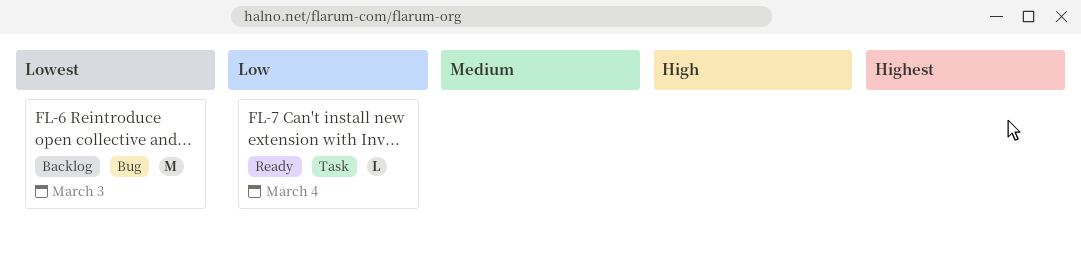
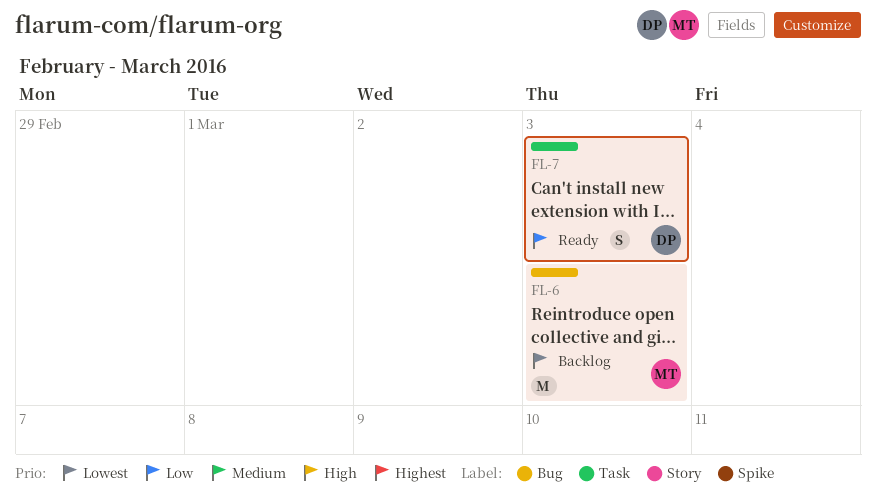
FL-7, estimate: L -> S
FL-7, due: Mar 4 -> Mar 3

